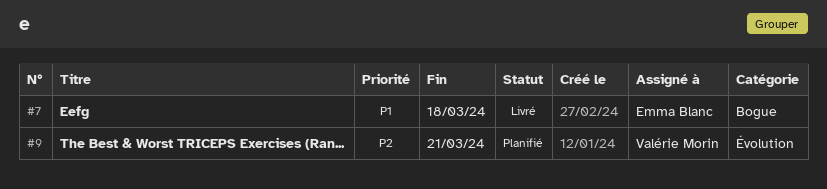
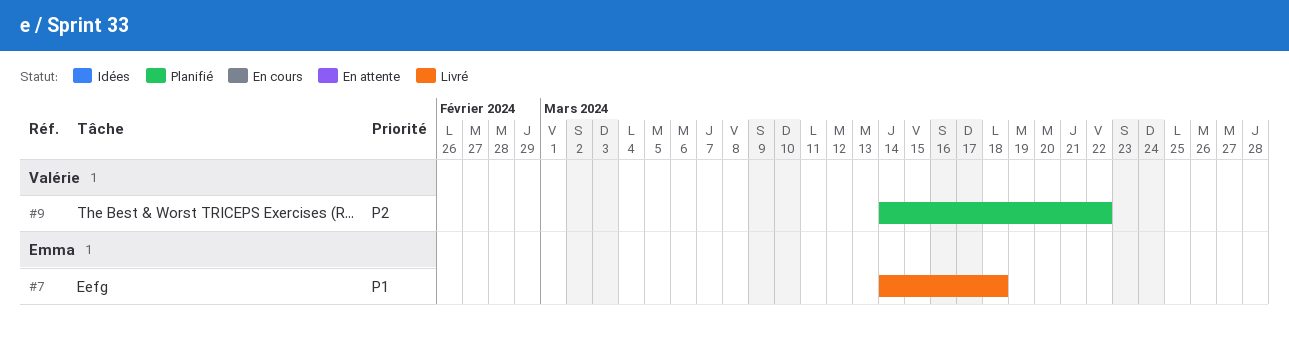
#9, due: Mar 21 -> Mar 22

